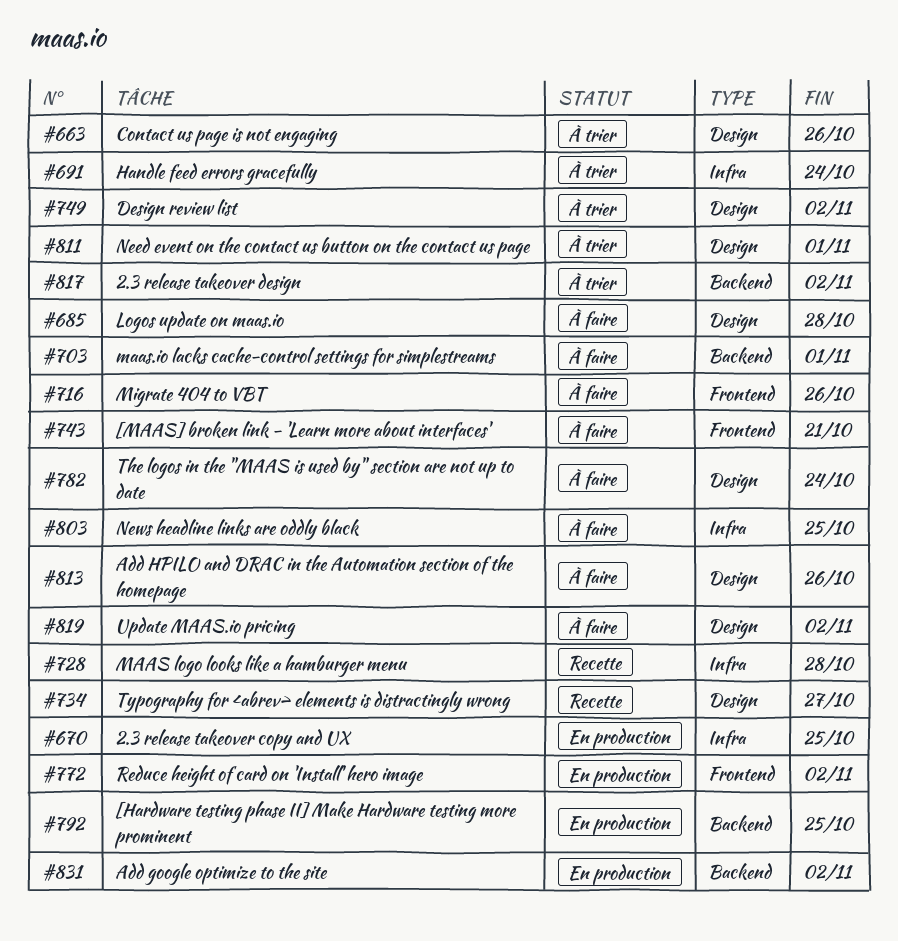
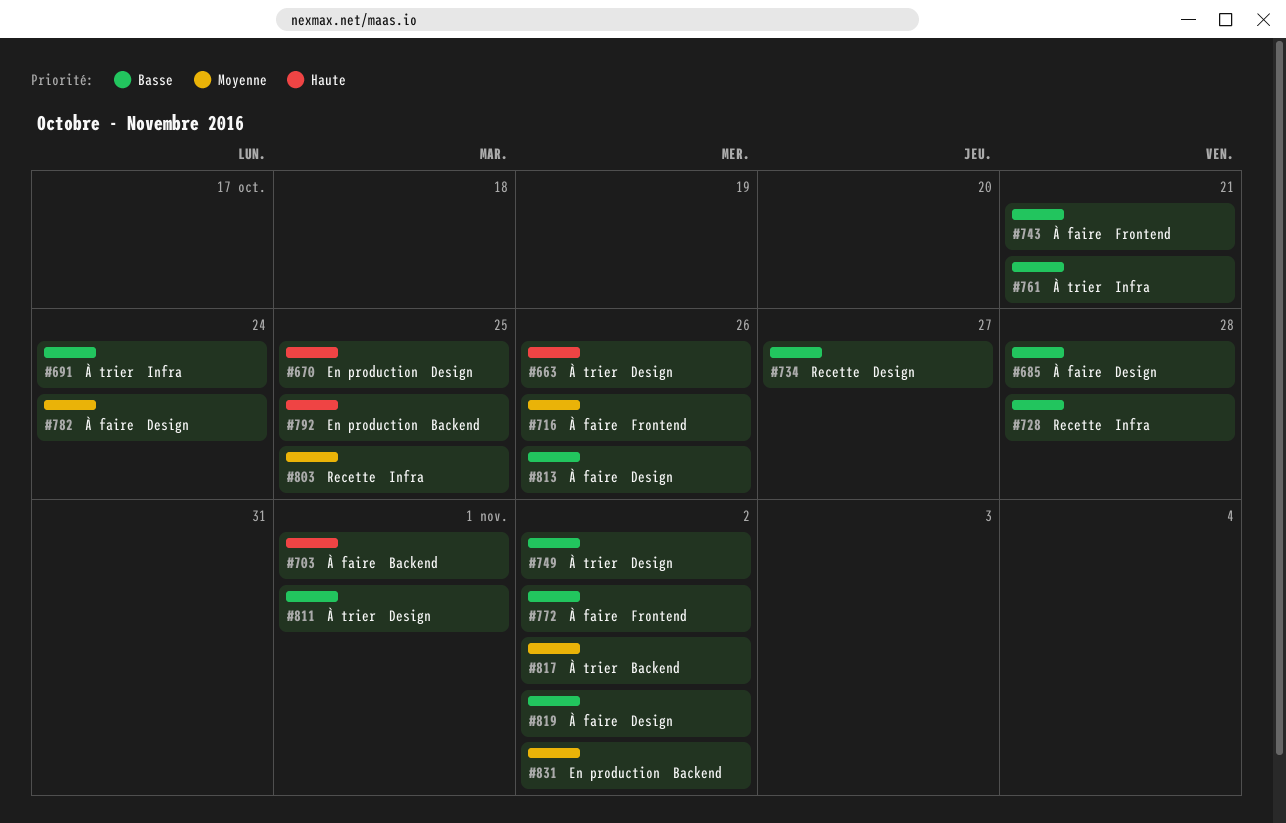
#670, label: Infra -> Design
#761: none -> present
#772, status: En production -> À faire
#803, status: À faire -> Recette

